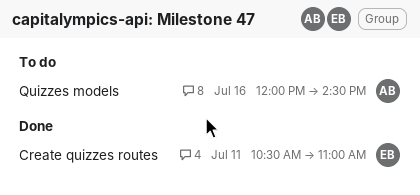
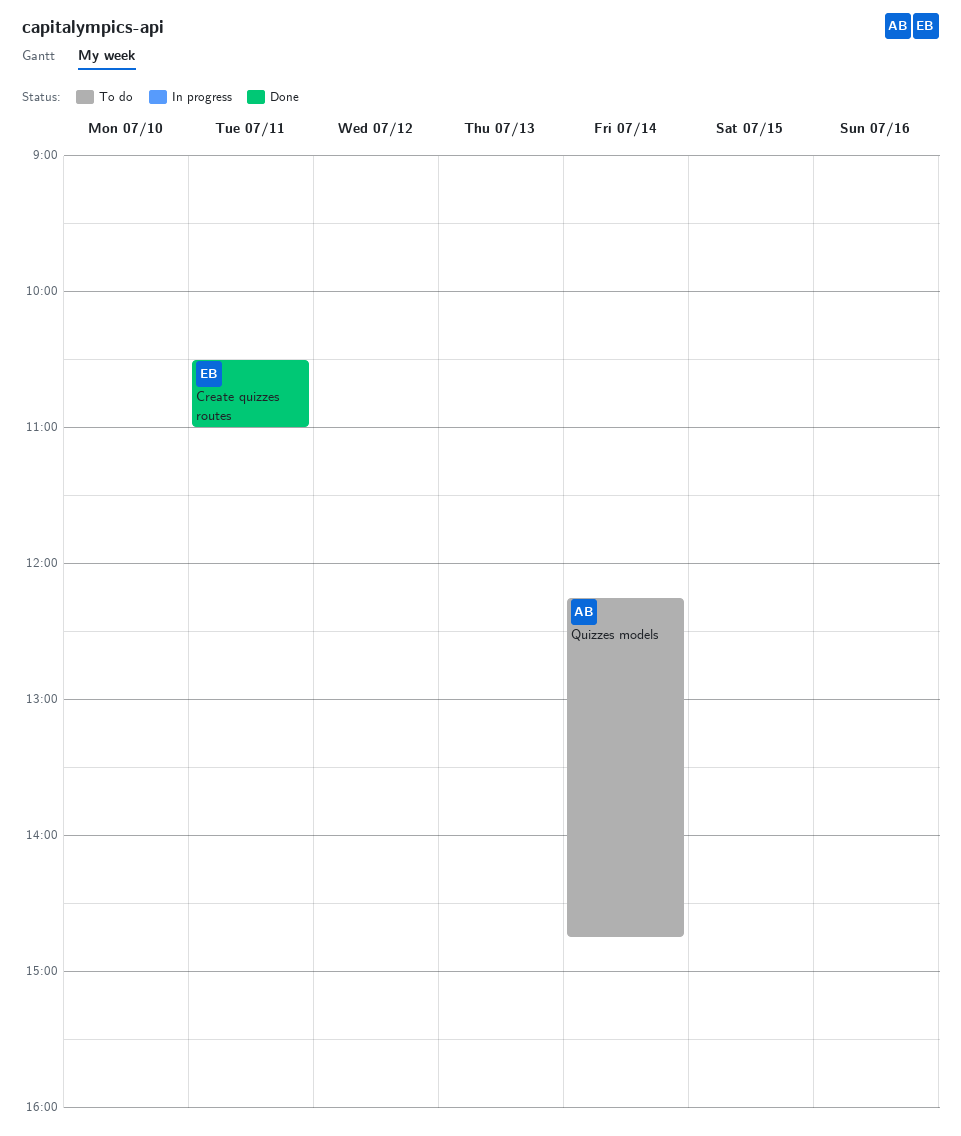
Quizzes models, day: Jul 16 -> Jul 14
Quizzes models, begins: 12:00 -> 12:15
Quizzes models, ends: 14:30 -> 14:45

